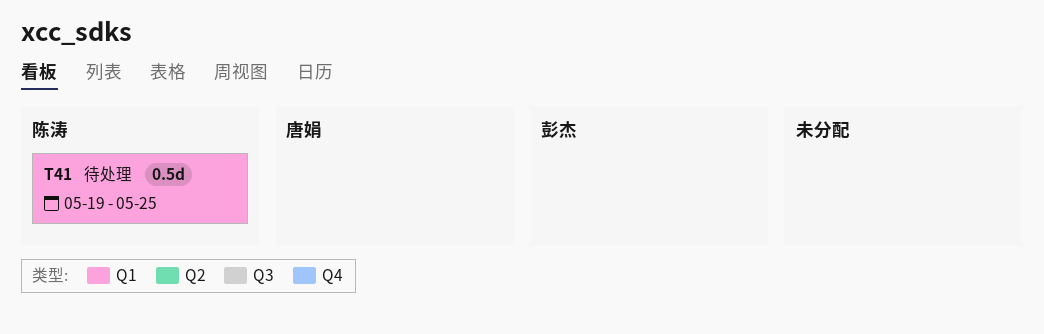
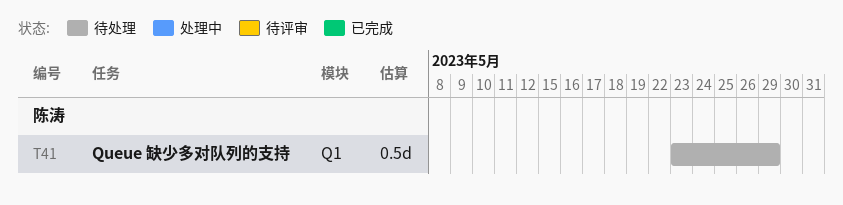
T41, start: May 19 -> May 23
T41, due: May 25 -> May 29

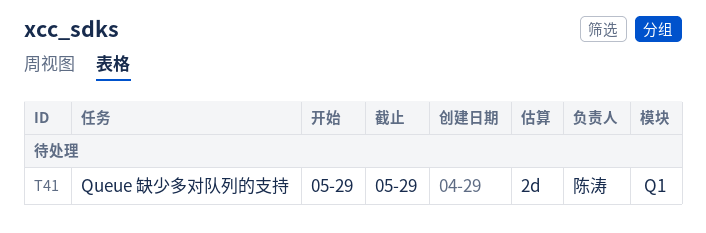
T41, estimate: 0.5d -> 2d
T41, start: May 23 -> May 29

